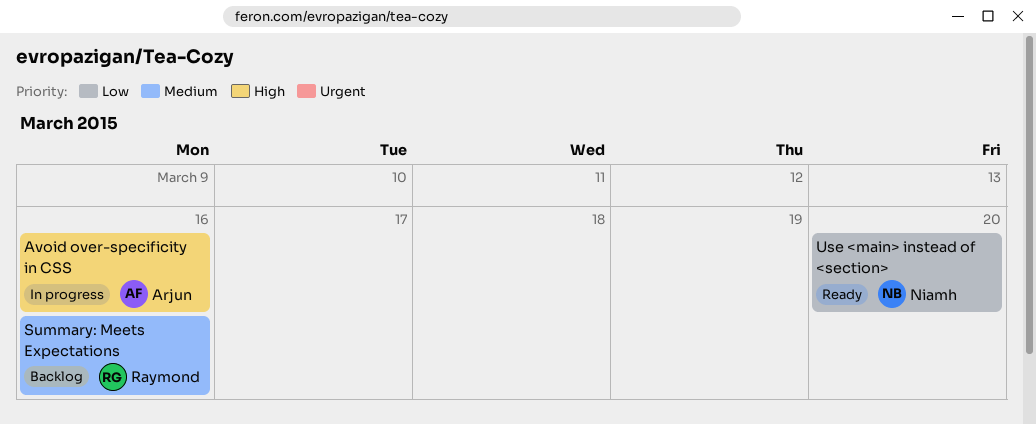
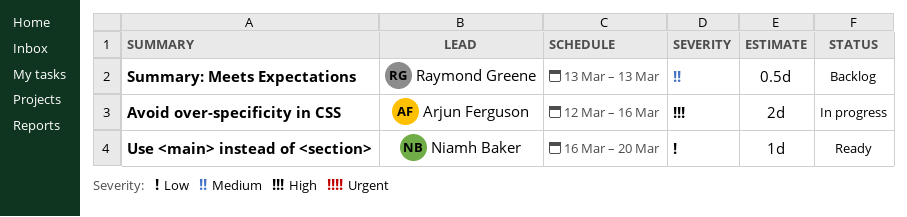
Summary: Meets Expectations, due: Mar 16 -> Mar 13

